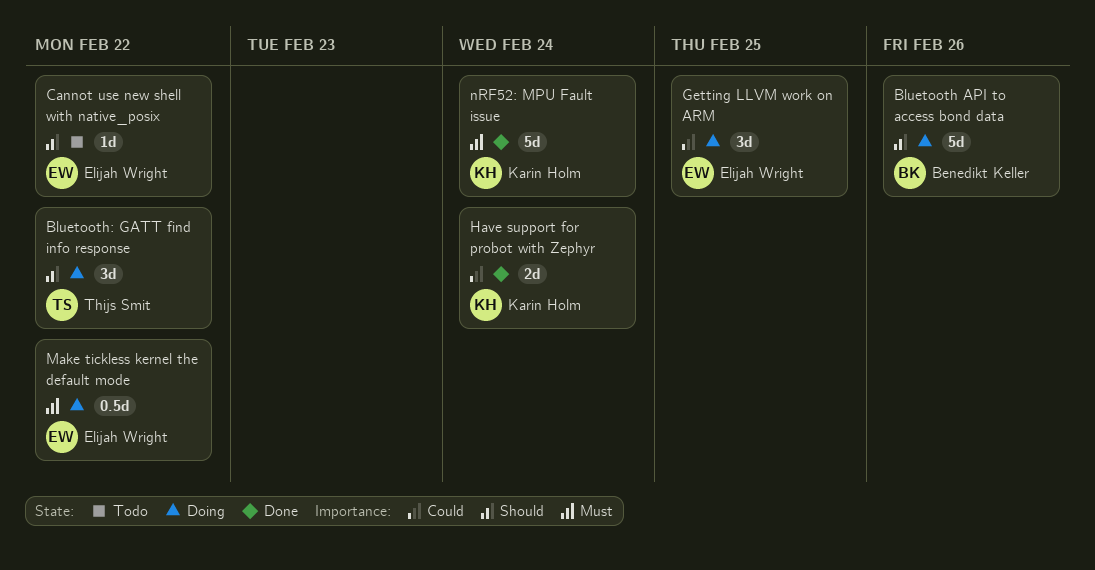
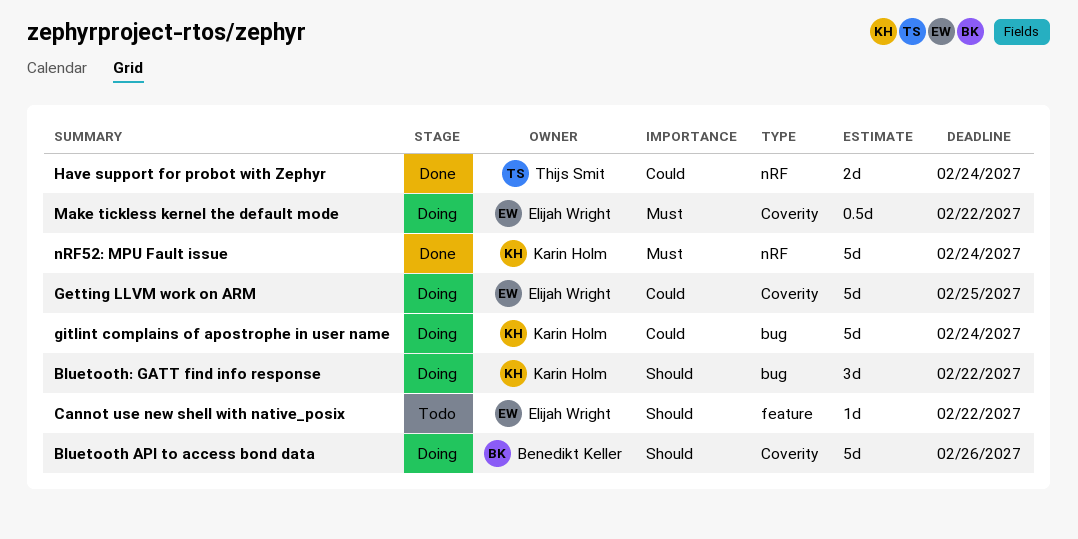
Bluetooth: GATT find info response, owner: Thijs Smit -> Karin Holm
Getting LLVM work on ARM, estimate: 3d -> 5d
gitlint complains of apostrophe in user name: none -> present
Have support for probot with Zephyr, owner: Karin Holm -> Thijs Smit

